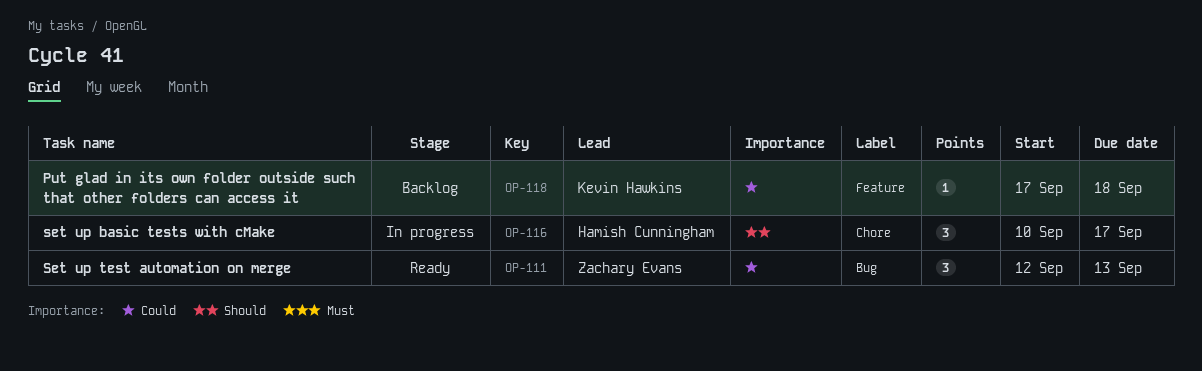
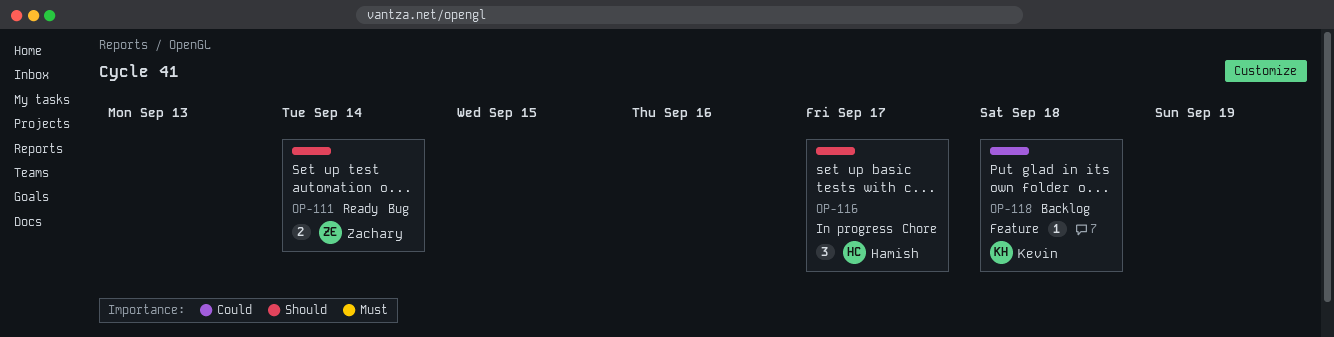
OP-111, priority: Could -> Should
OP-111, estimate: 3 -> 2
OP-111, due: Sep 13 -> Sep 14

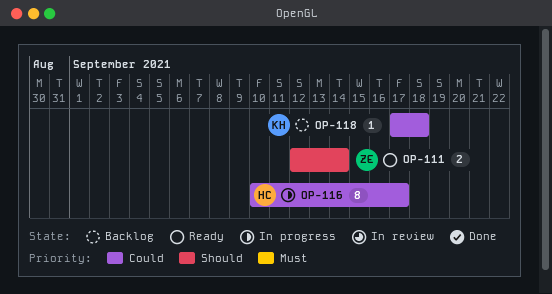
OP-116, priority: Should -> Could
OP-116, estimate: 3 -> 8

